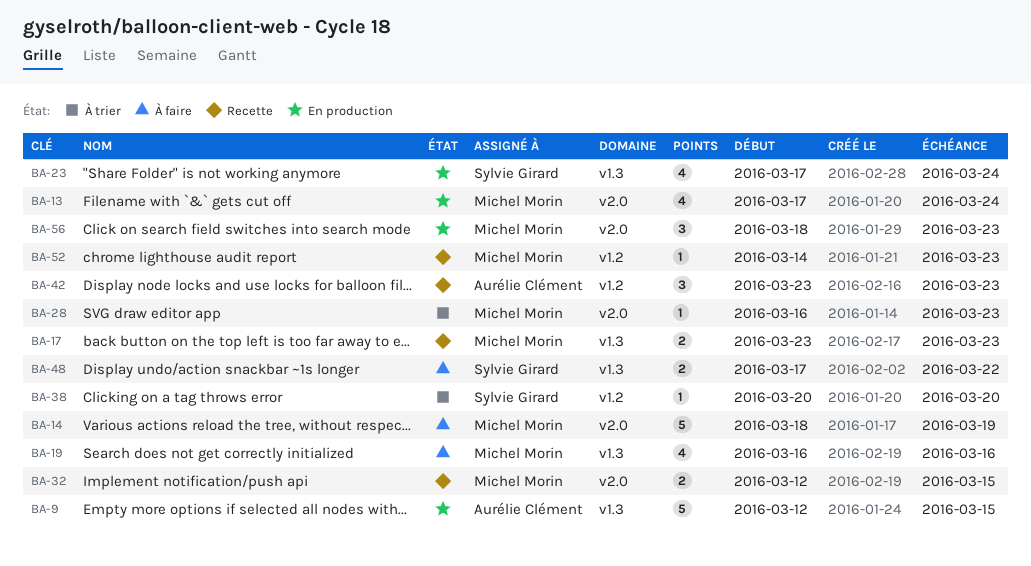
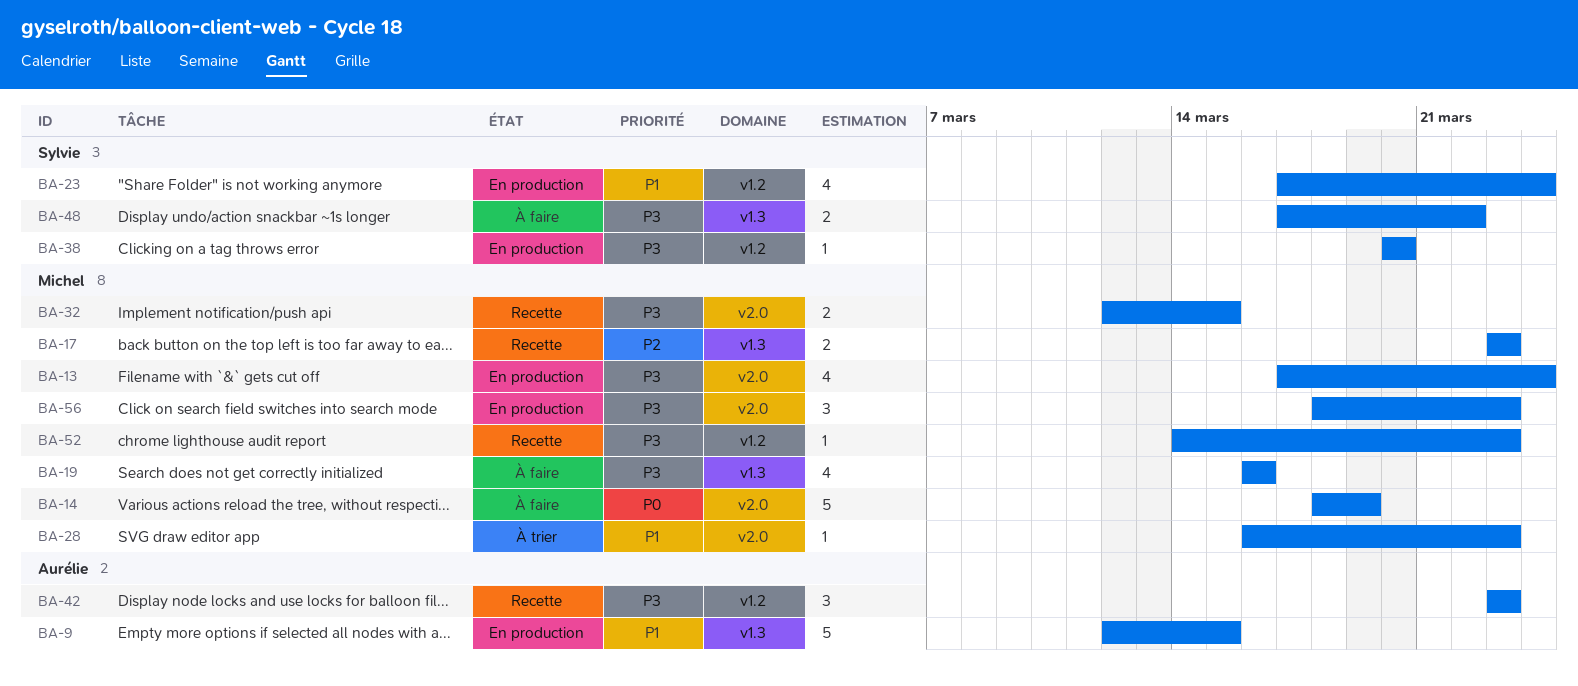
BA-23, label: v1.3 -> v1.2
BA-38, status: À trier -> En production

